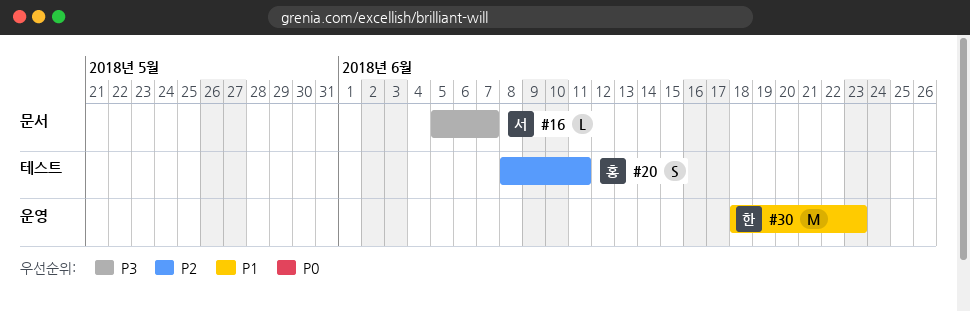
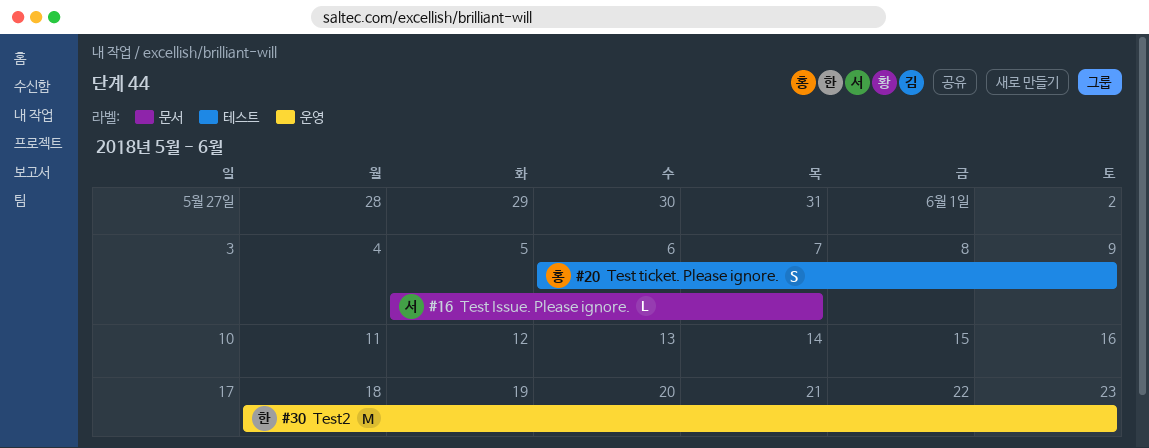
#20, start: Jun 8 -> Jun 6
#20, due: Jun 11 -> Jun 9

